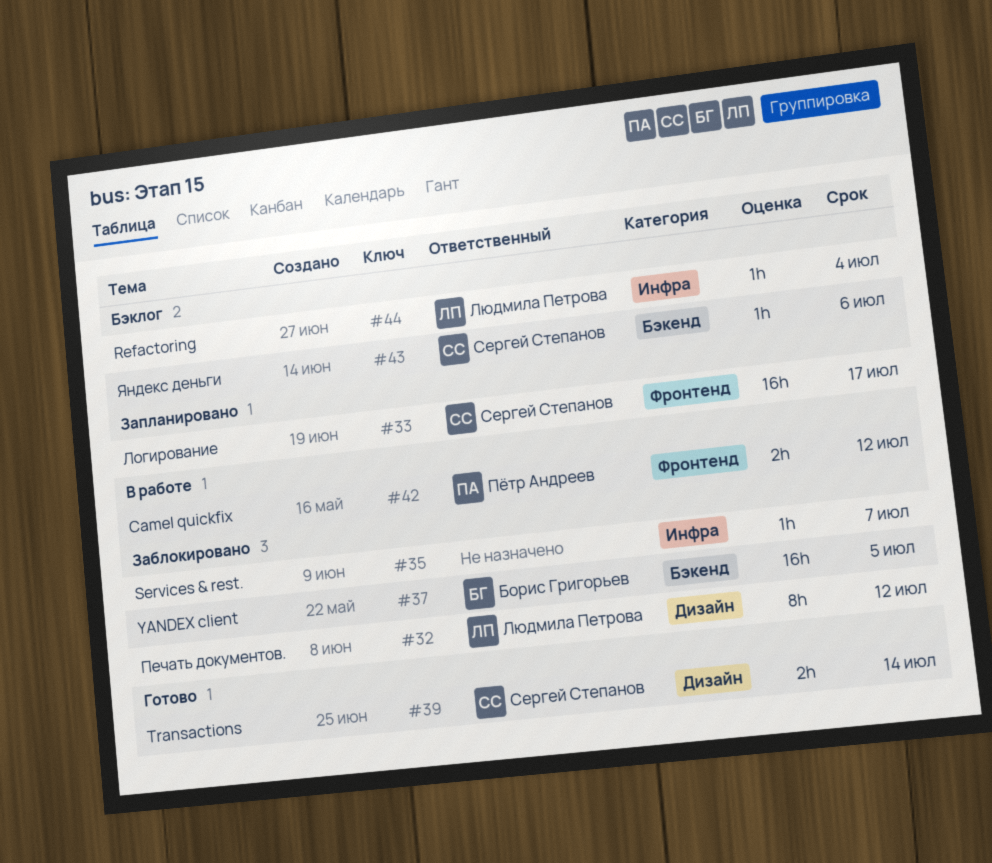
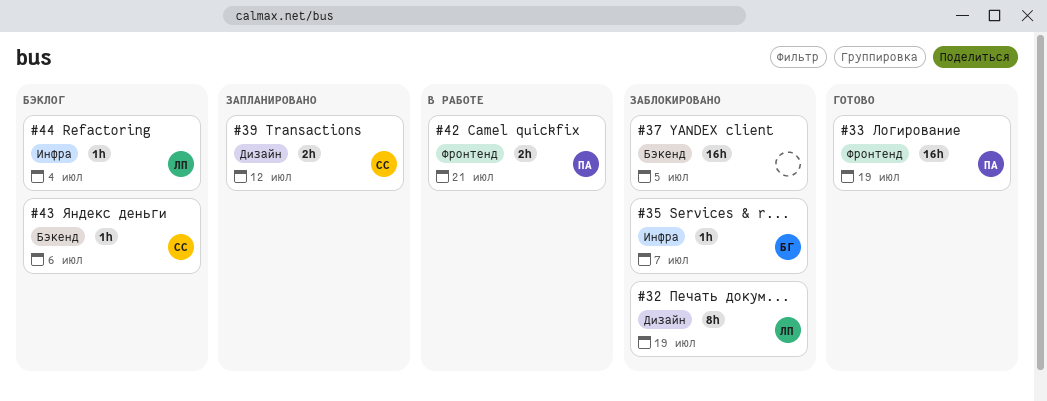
#32, due: Jul 12 -> Jul 19
#33, status: Запланировано -> Готово
#33, owner: Сергей Степанов -> Пётр Андреев
#33, due: Jul 17 -> Jul 19
#35, owner: none -> Борис Григорьев
#37, owner: Борис Григорьев -> none
#39, status: Готово -> Запланировано
#39, due: Jul 14 -> Jul 12
#42, due: Jul 12 -> Jul 21

